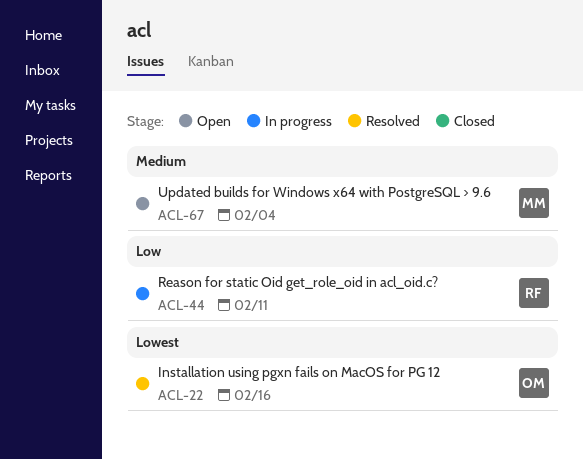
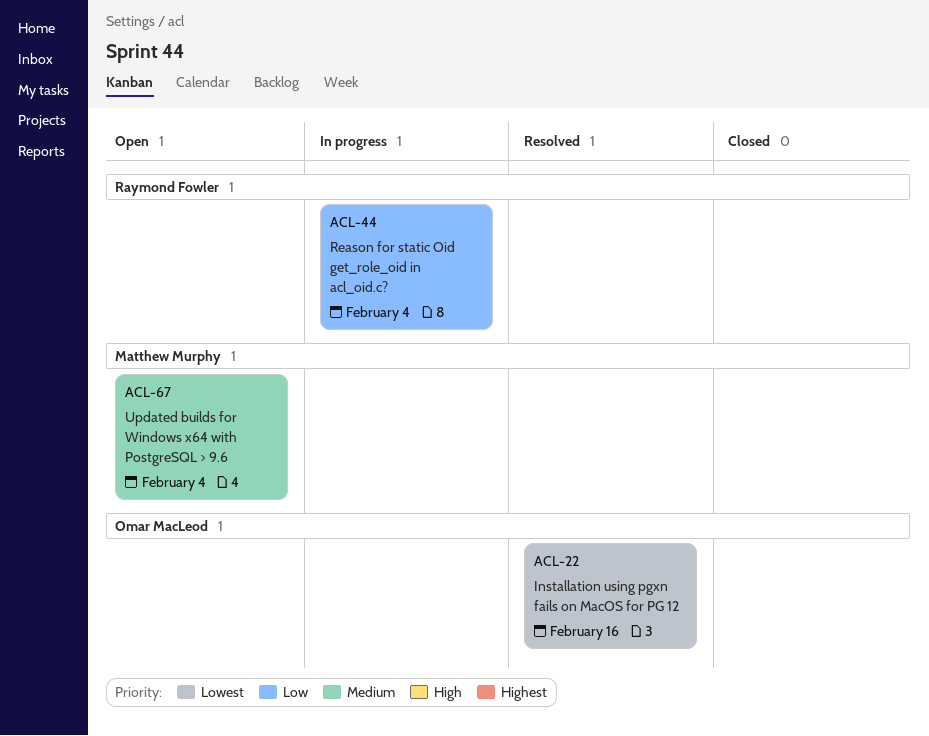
ACL-44, due: Feb 11 -> Feb 4

